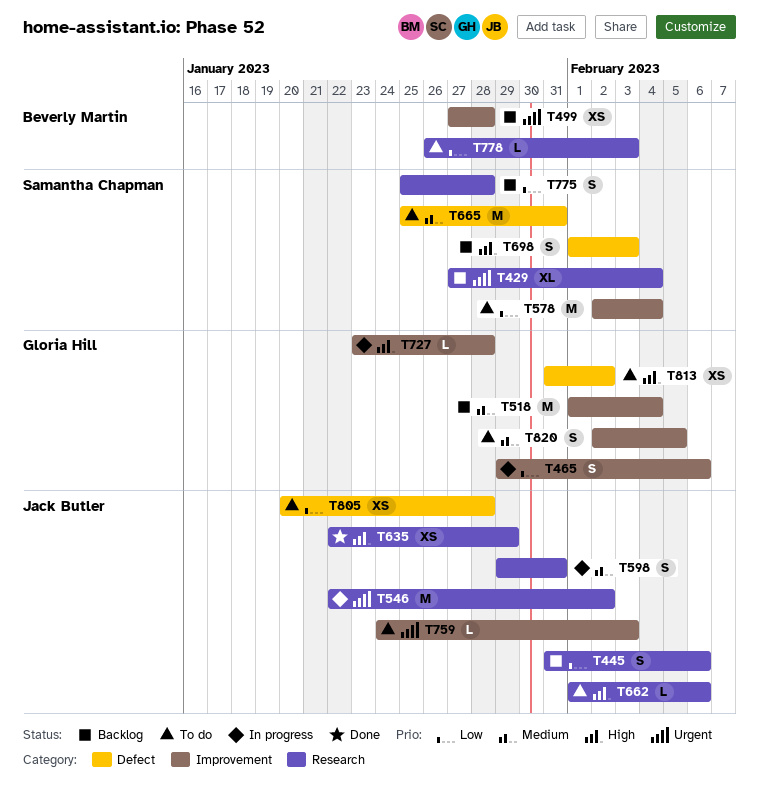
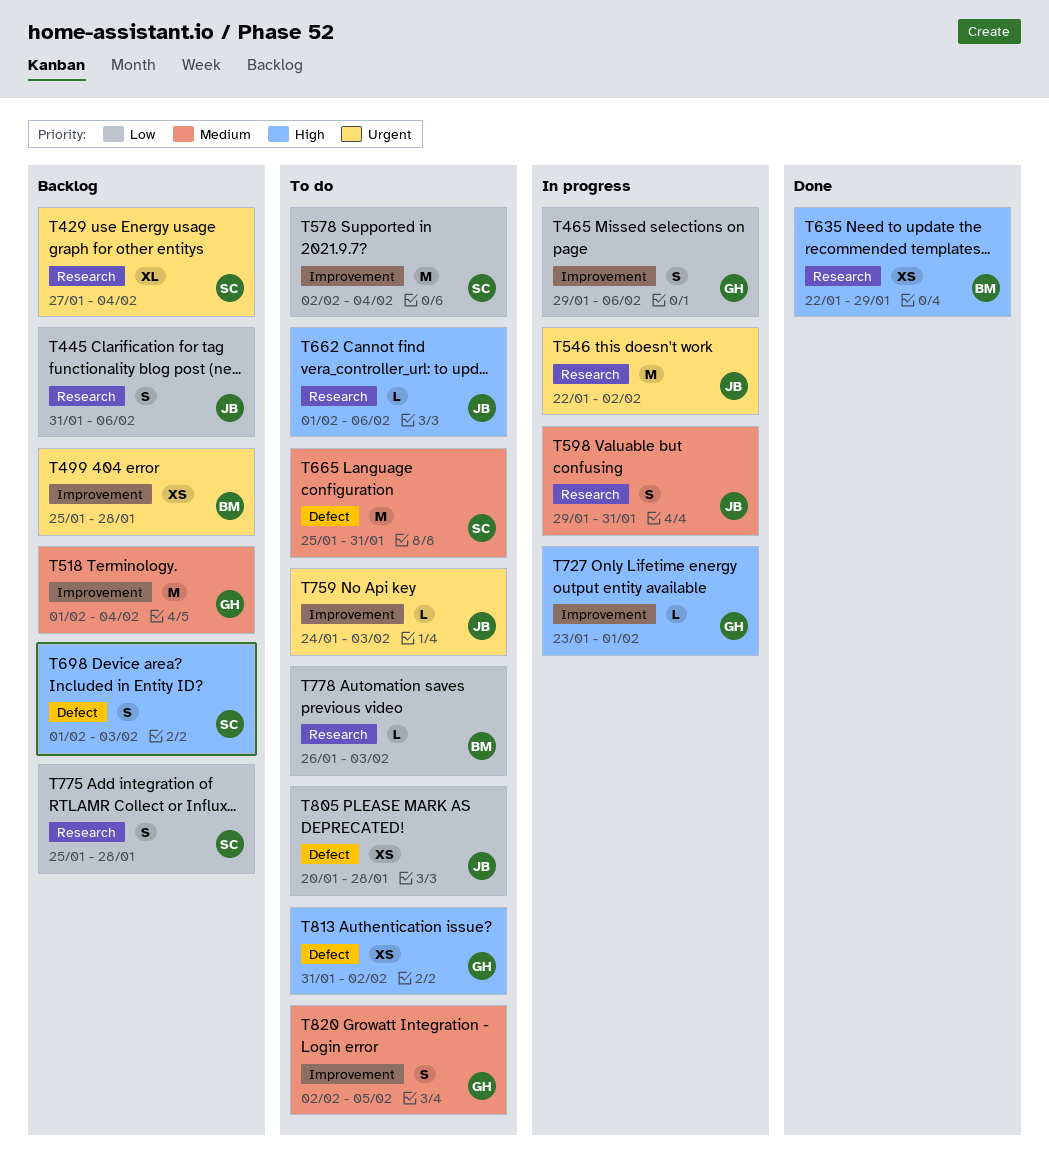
T499, start: Jan 27 -> Jan 25
T635, owner: Jack Butler -> Beverly Martin
T727, due: Jan 28 -> Feb 1

